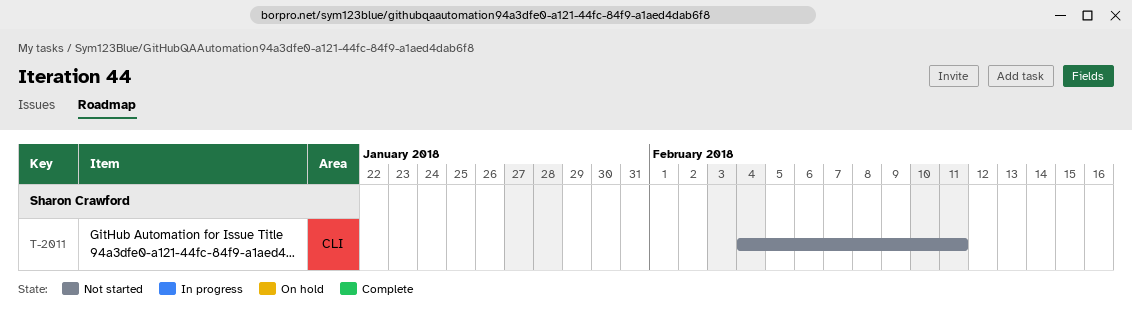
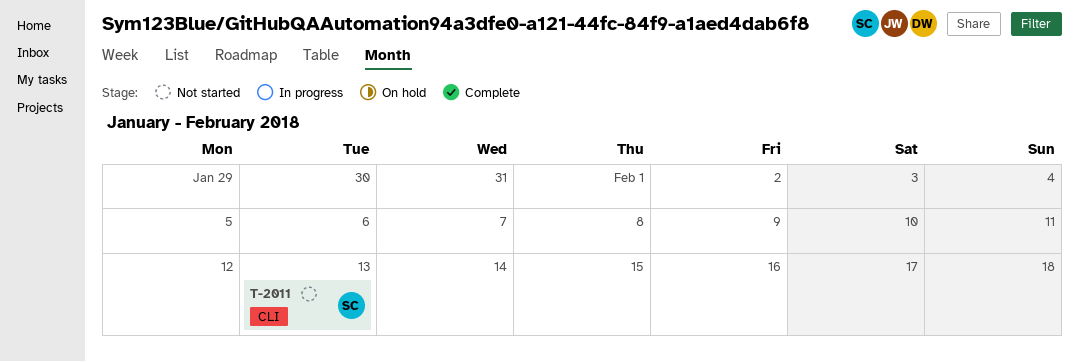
T-2011, due: Feb 11 -> Feb 13

